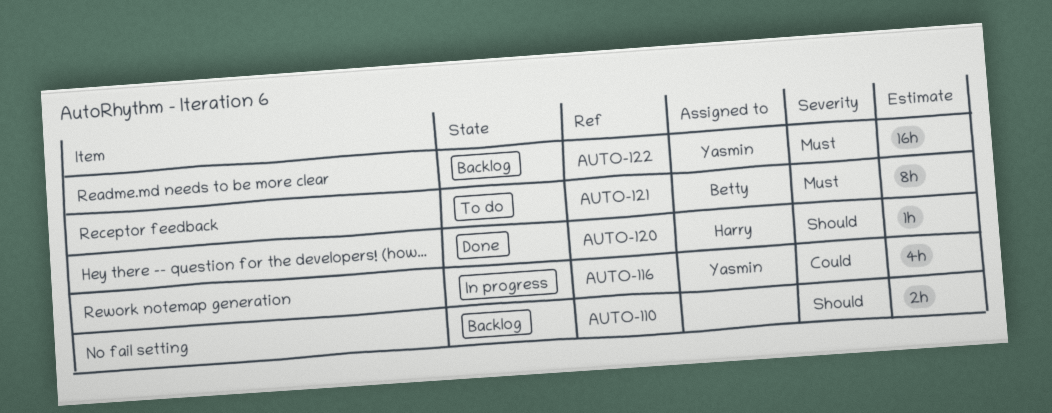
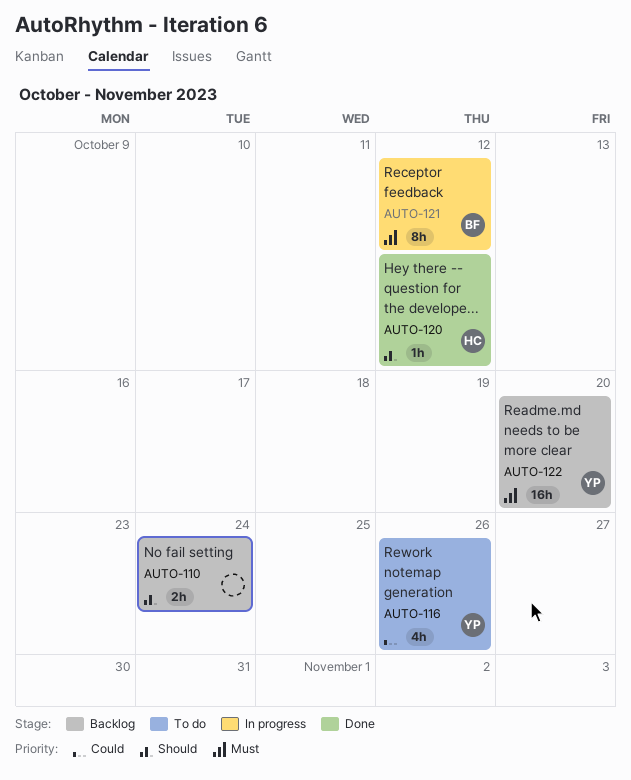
AUTO-116, status: In progress -> To do
AUTO-121, status: To do -> In progress

